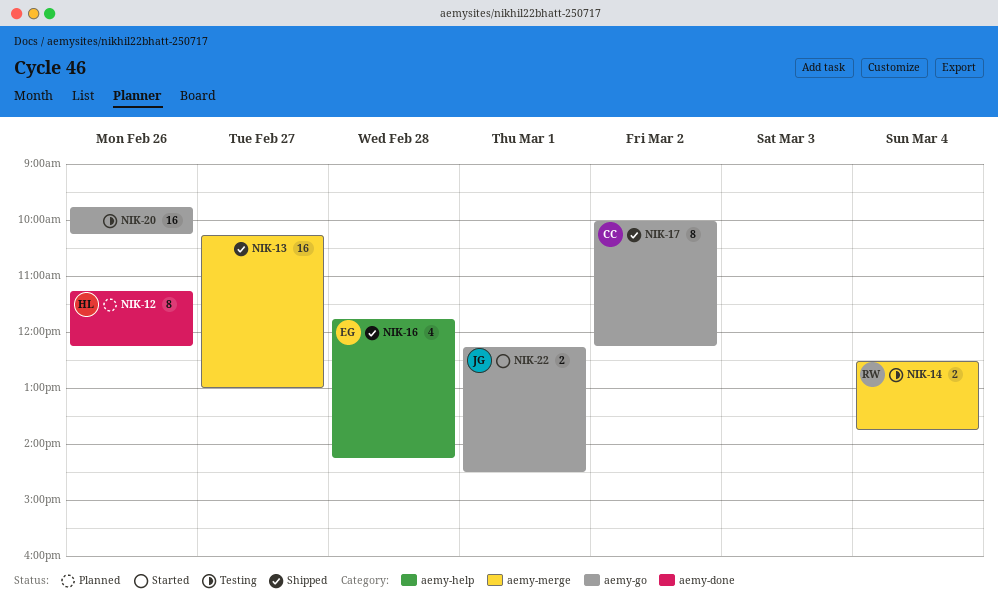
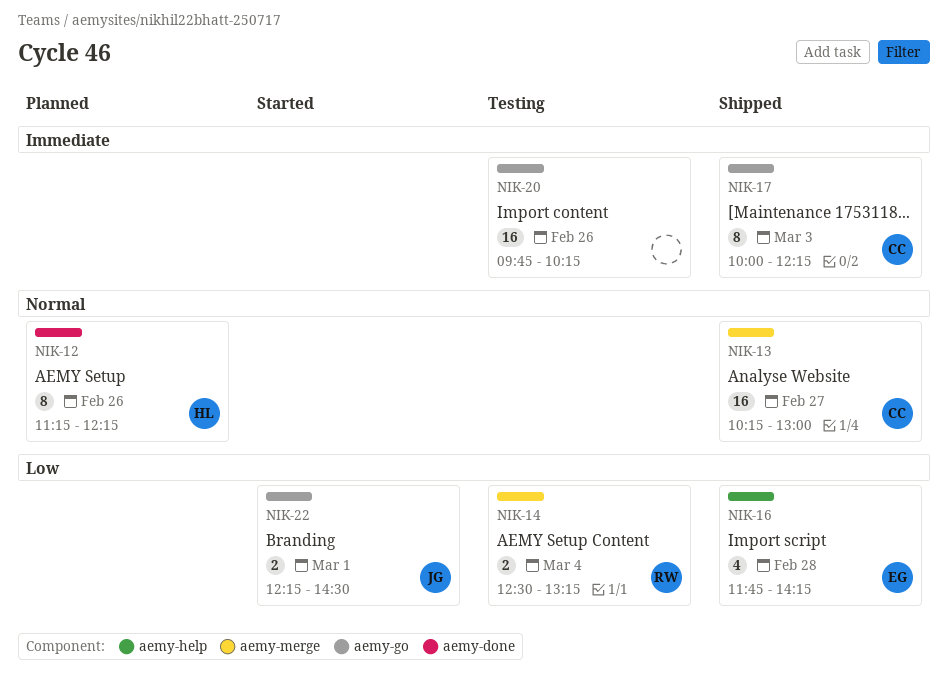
NIK-13, owner: none -> CC
NIK-14, ends: 13:45 -> 13:15
NIK-17, day: Mar 2 -> Mar 3

